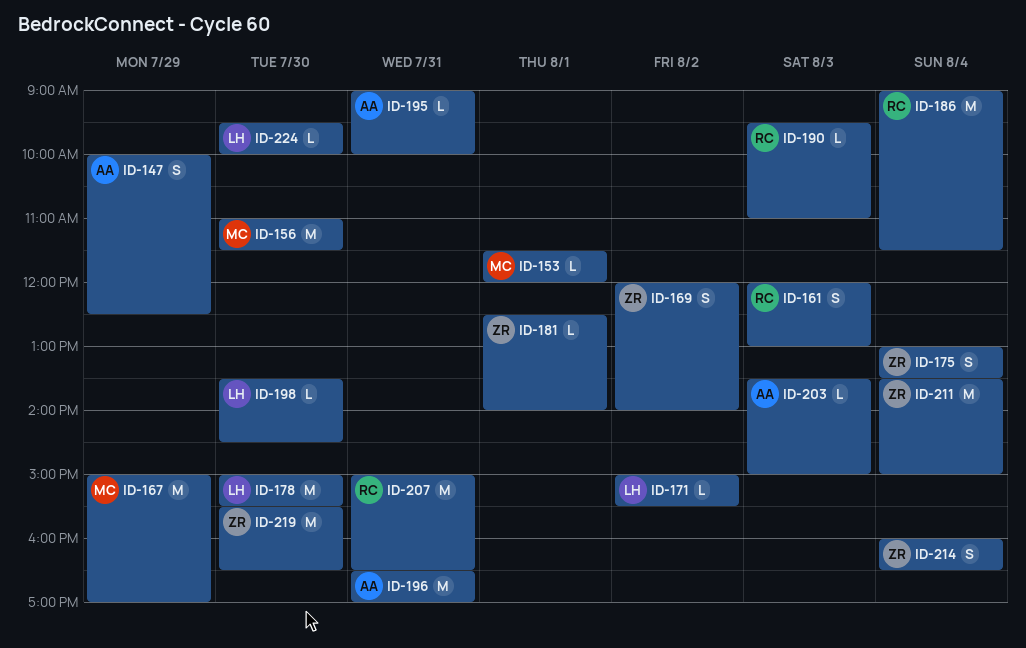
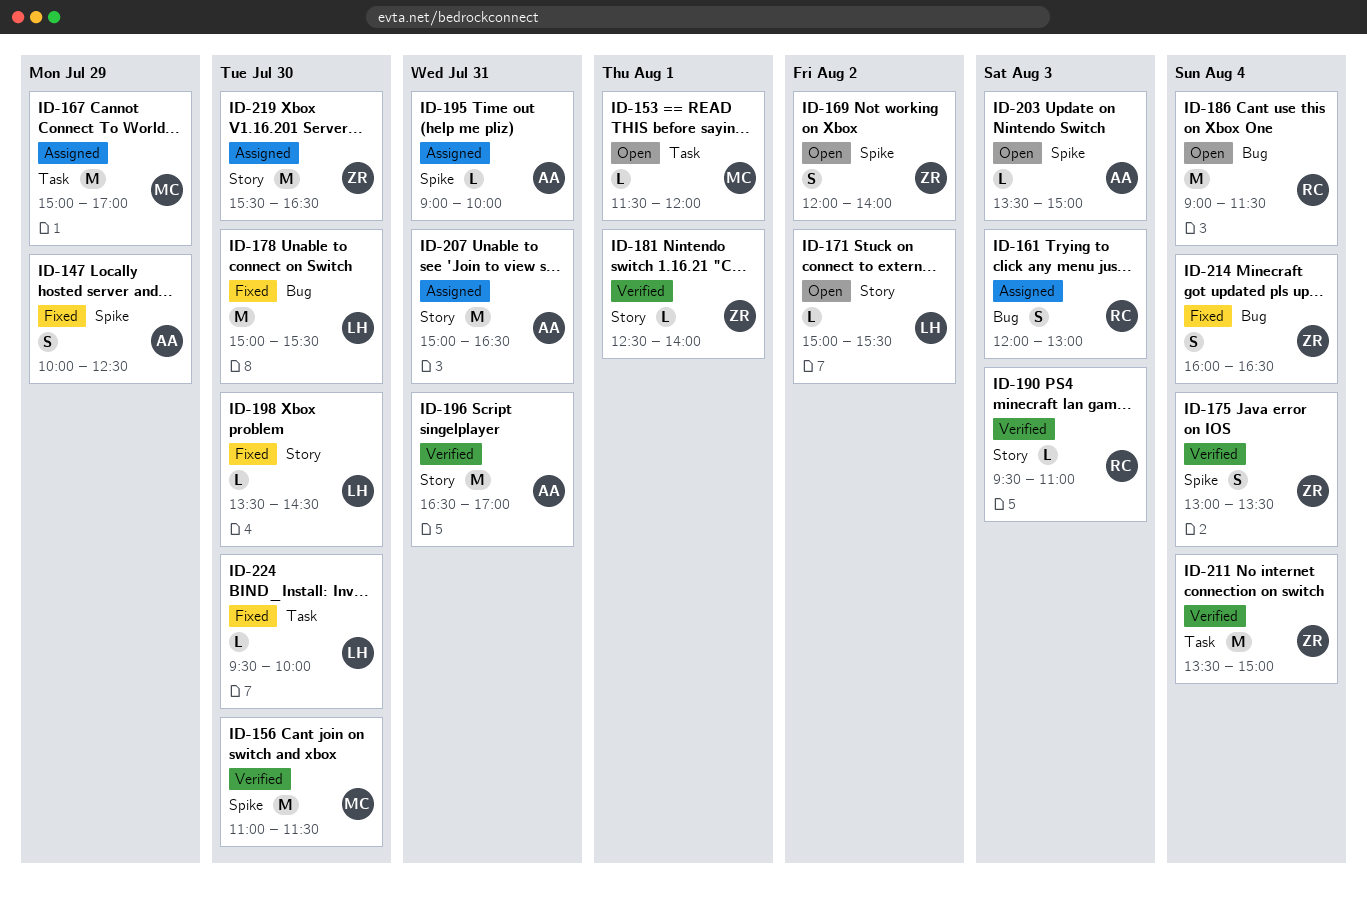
ID-207, owner: RC -> AA

